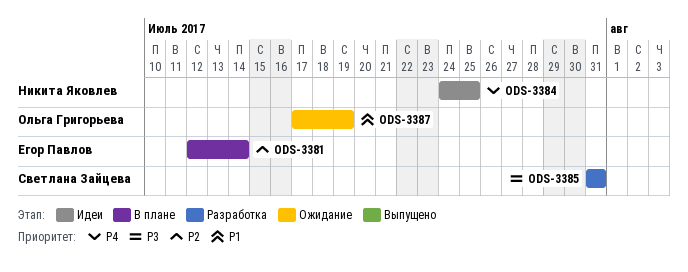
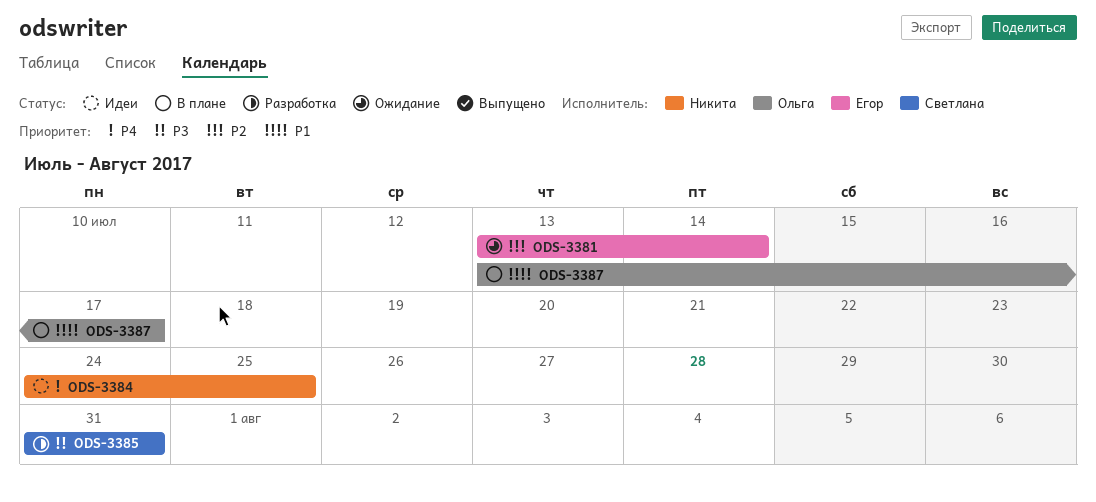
ODS-3381, status: В плане -> Ожидание
ODS-3381, start: Jul 12 -> Jul 13
ODS-3387, status: Ожидание -> В плане
ODS-3387, start: Jul 17 -> Jul 13
ODS-3387, due: Jul 19 -> Jul 17

